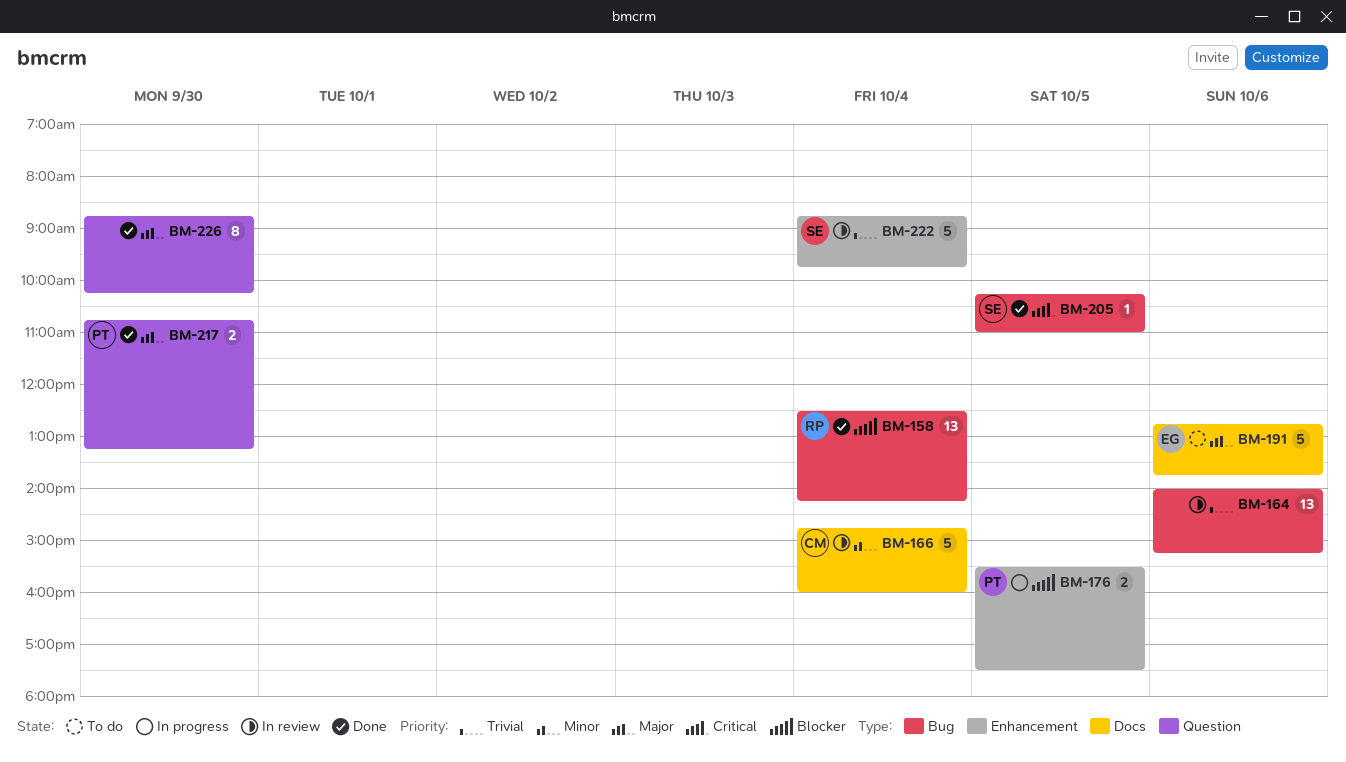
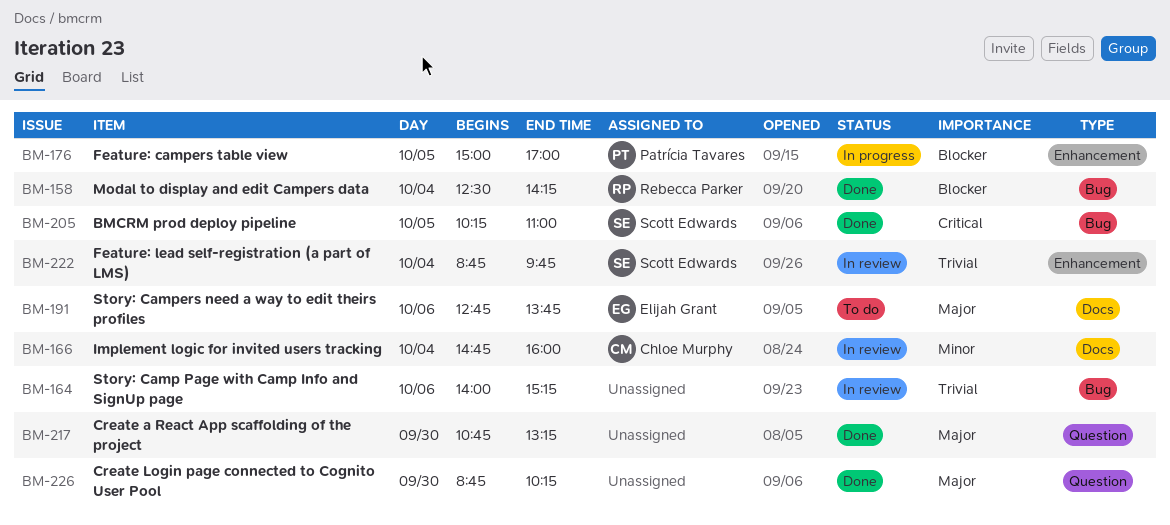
BM-176, begins: 15:30 -> 15:00
BM-176, ends: 17:30 -> 17:00
BM-217, owner: Patrícia Tavares -> none

